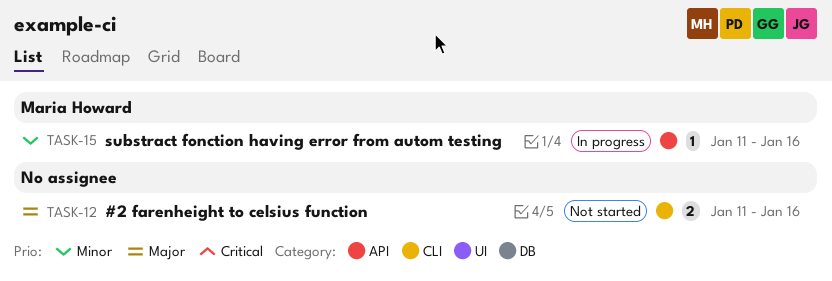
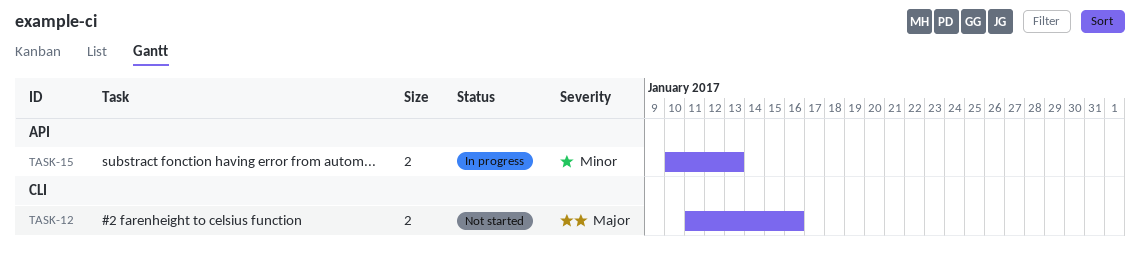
TASK-15, estimate: 1 -> 2
TASK-15, start: Jan 11 -> Jan 10
TASK-15, due: Jan 16 -> Jan 13

